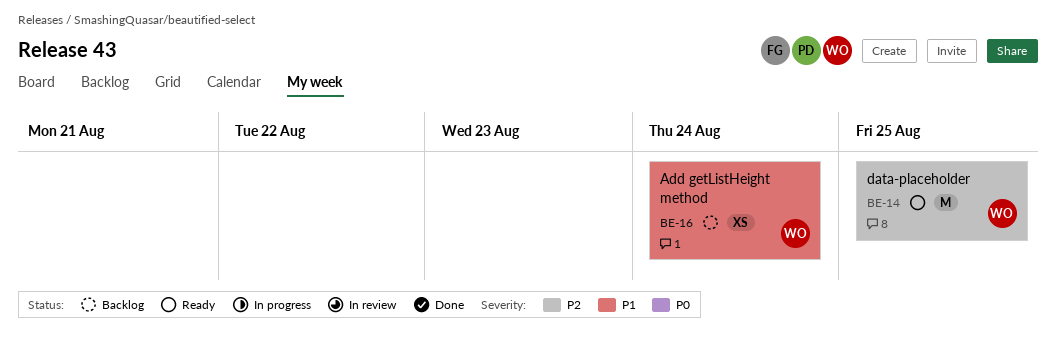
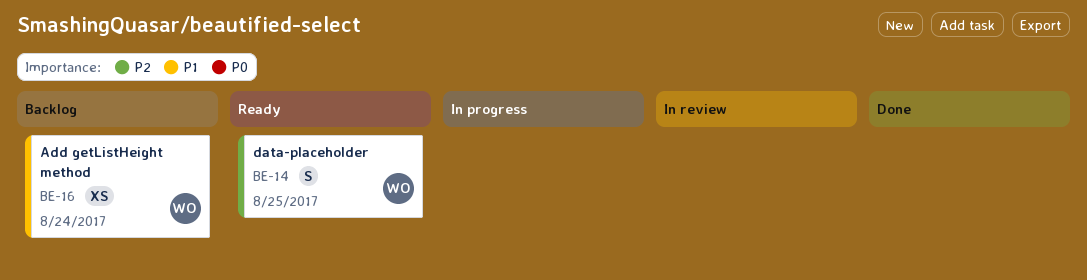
BE-14, estimate: M -> S

